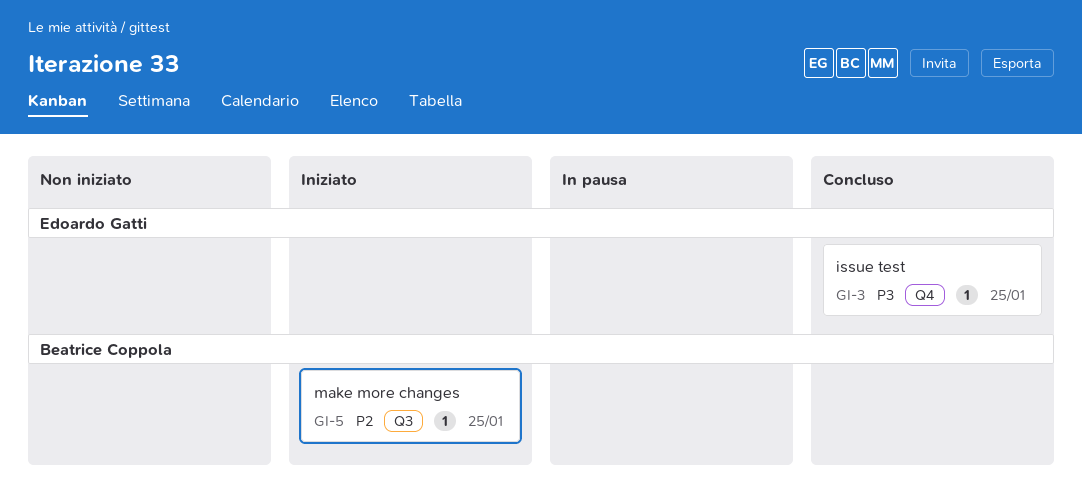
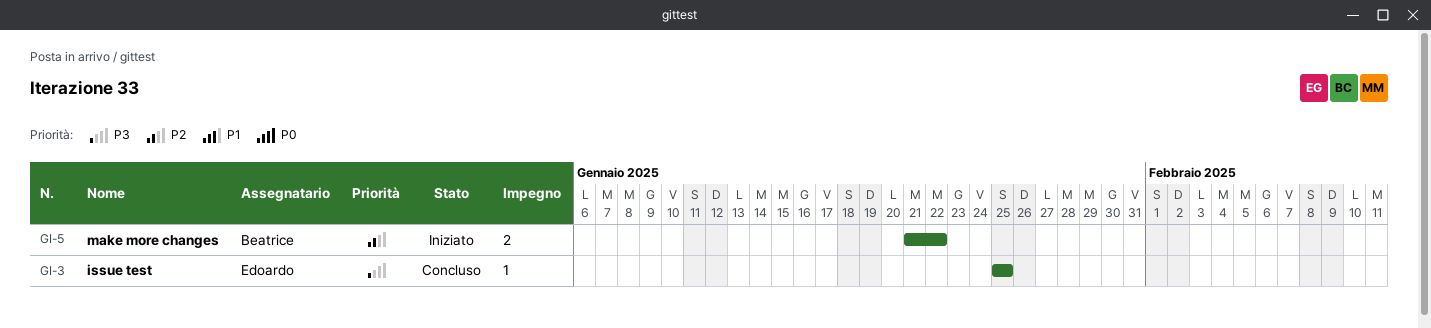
GI-5, estimate: 1 -> 2
GI-5, due: Jan 25 -> Jan 22

